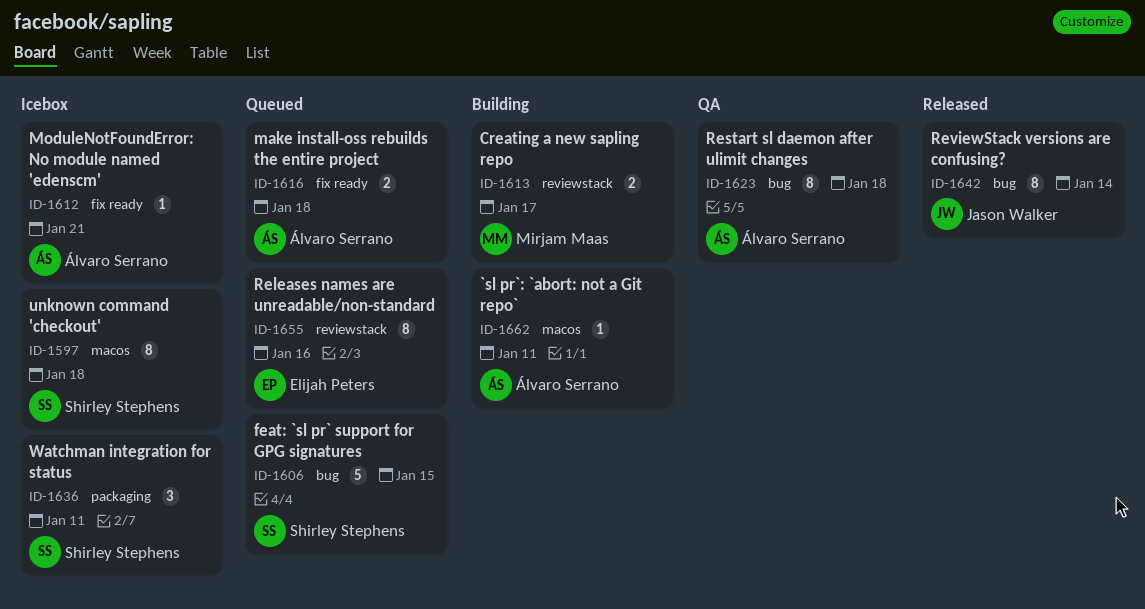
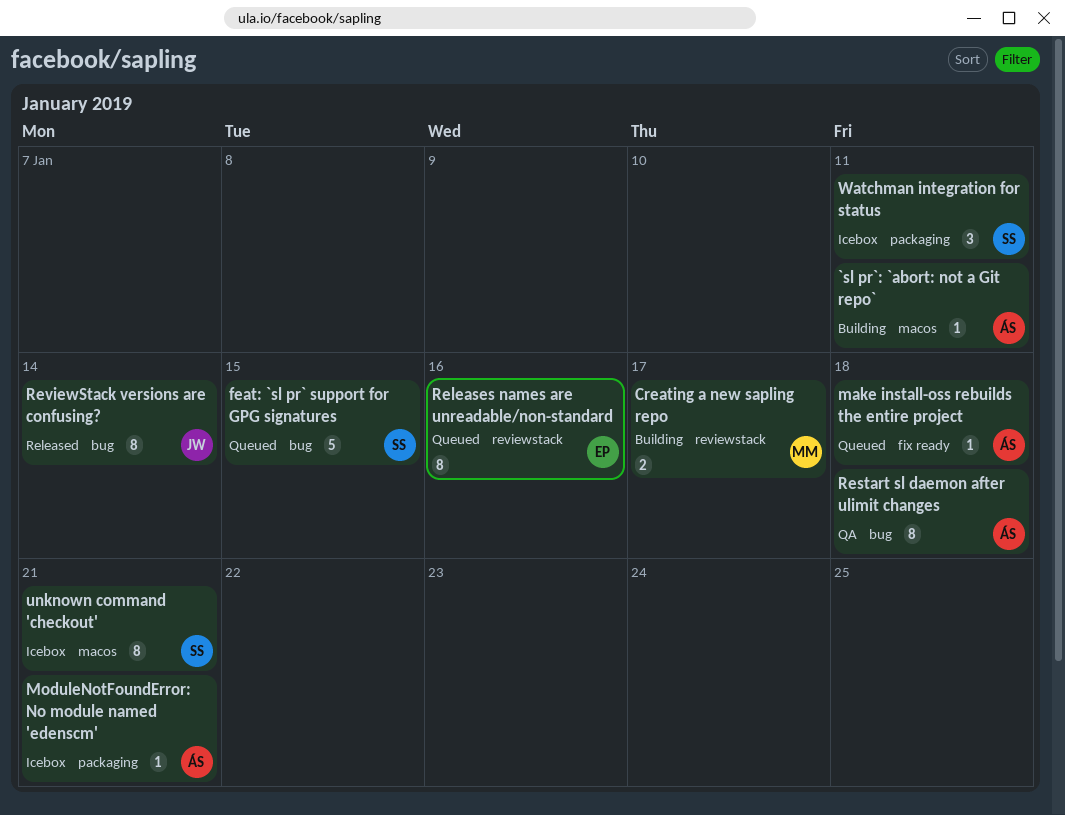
make install-oss rebuilds the entire project, estimate: 2 -> 1
ModuleNotFoundError: No module named 'edenscm', label: fix ready -> packaging
unknown command 'checkout', due: Jan 18 -> Jan 21

